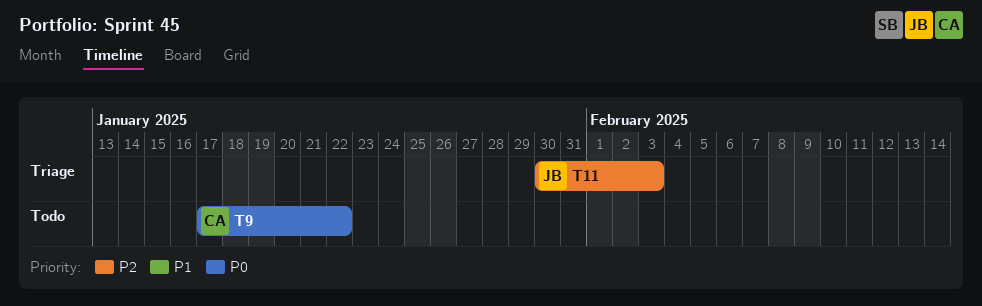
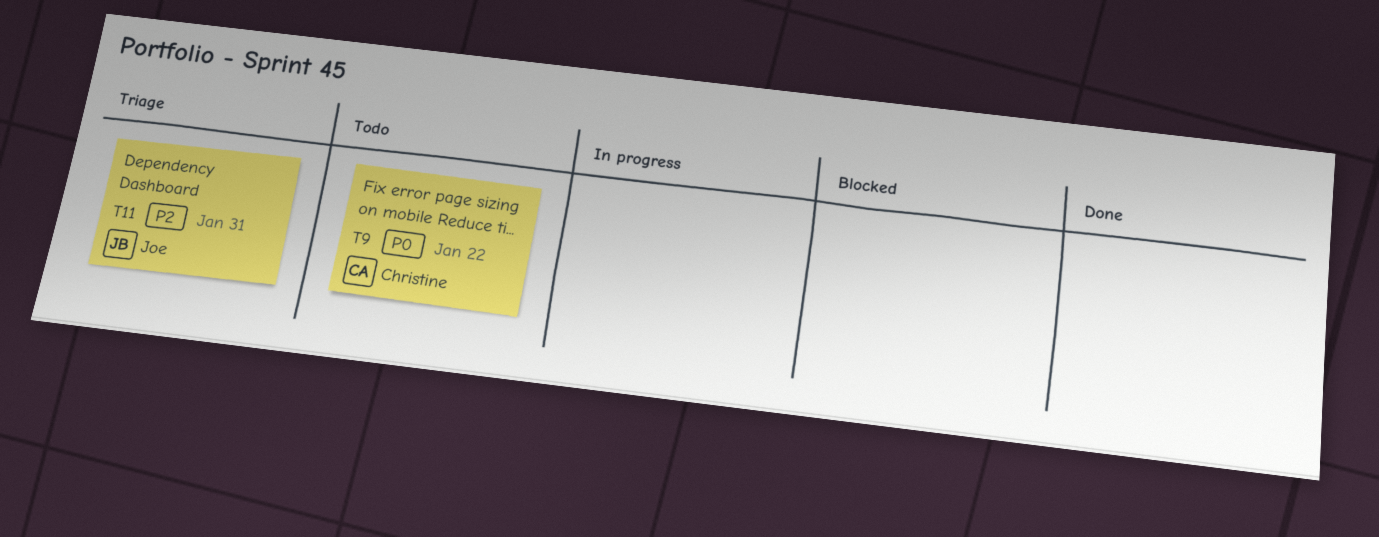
T11, due: Feb 3 -> Jan 31

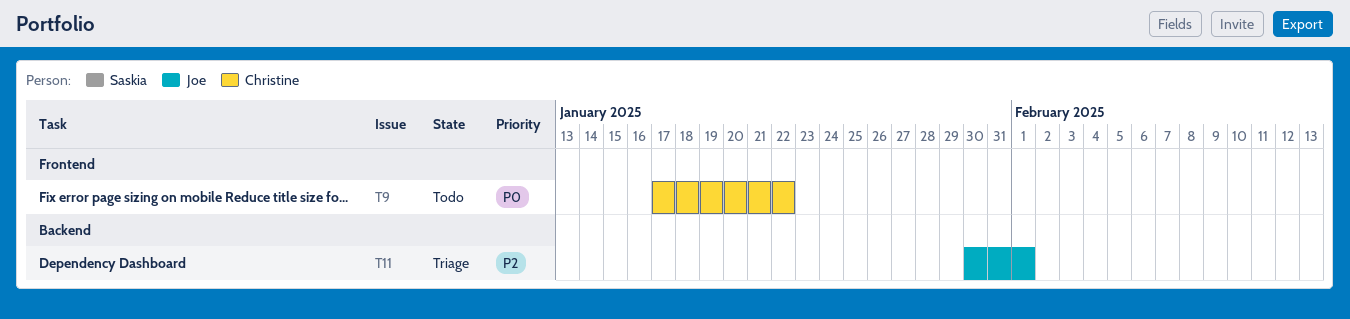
T11, due: Jan 31 -> Feb 1

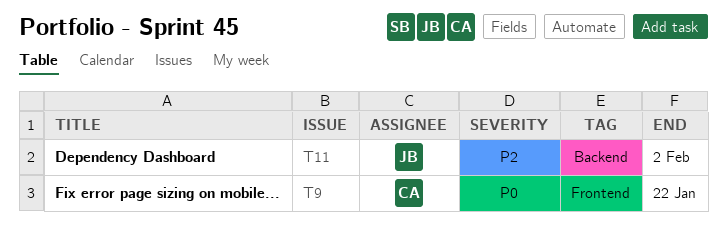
T11, due: Feb 1 -> Feb 2

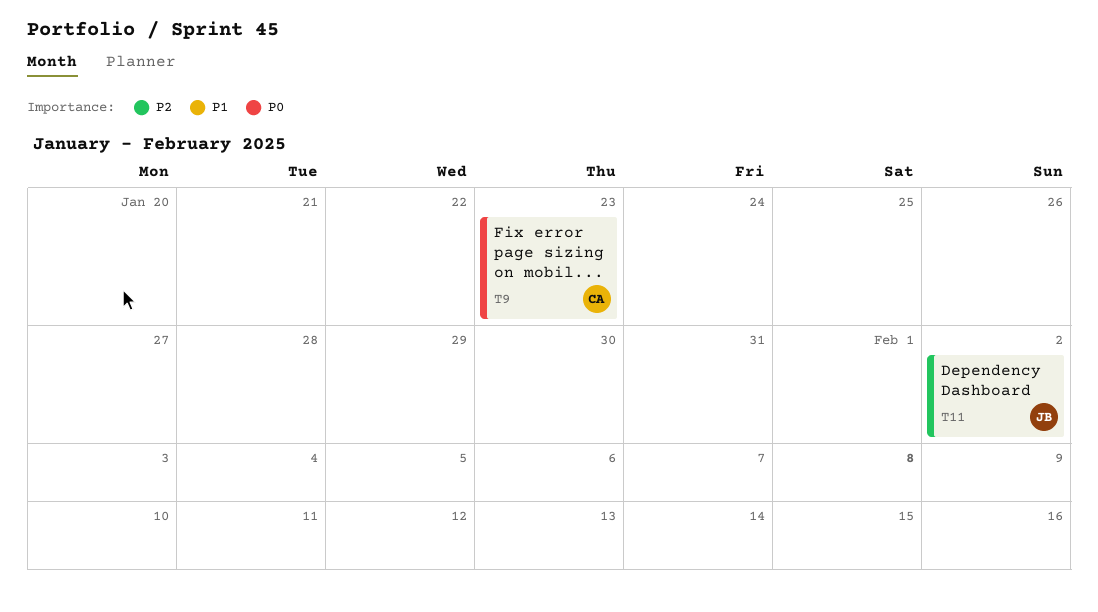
T9, due: Jan 22 -> Jan 23

